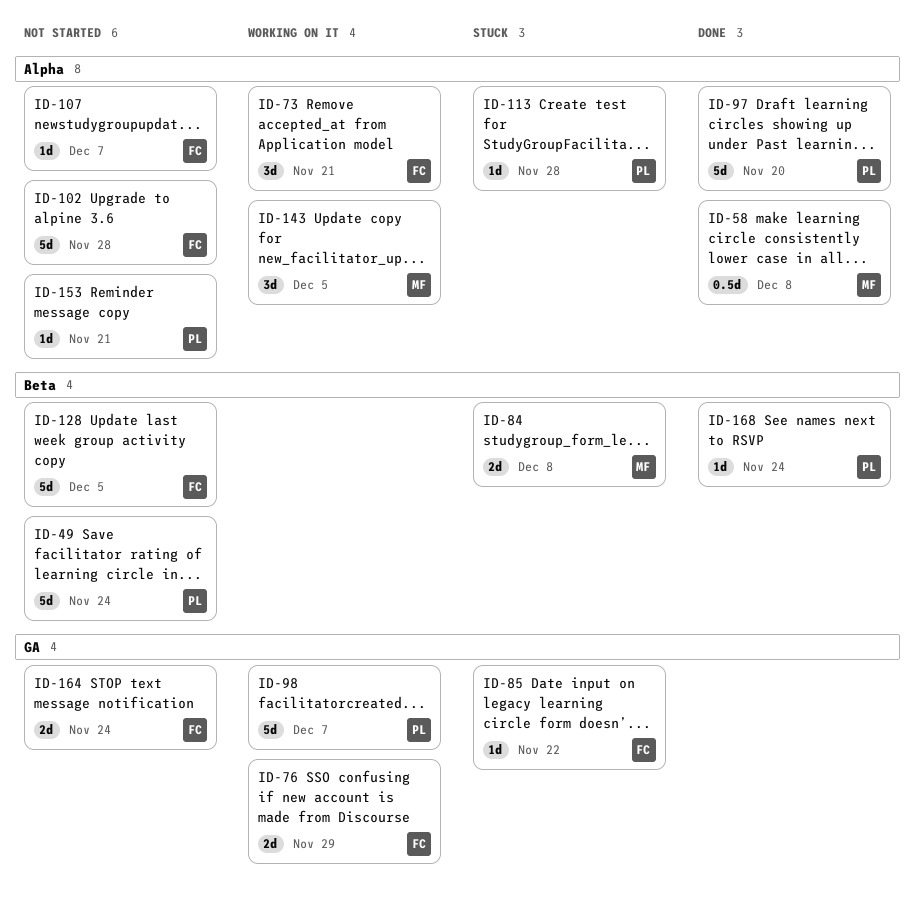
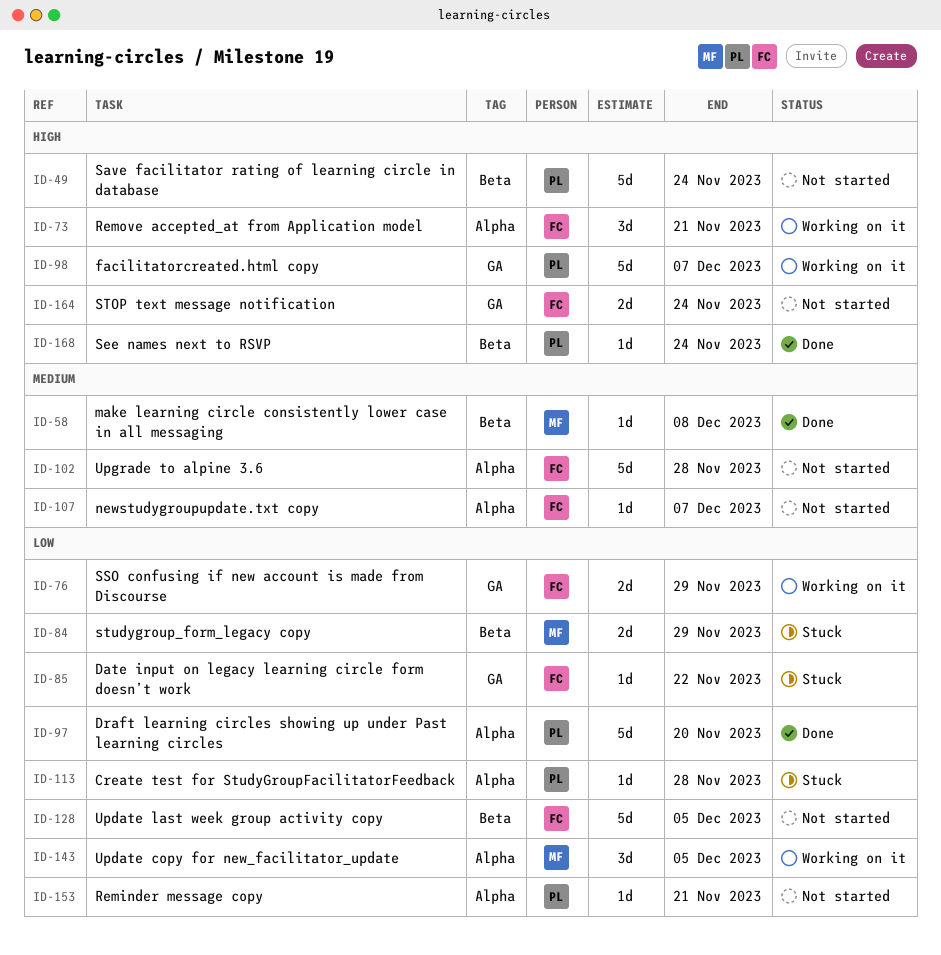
ID-58, label: Alpha -> Beta
ID-58, estimate: 0.5d -> 1d
ID-84, due: Dec 8 -> Nov 29

